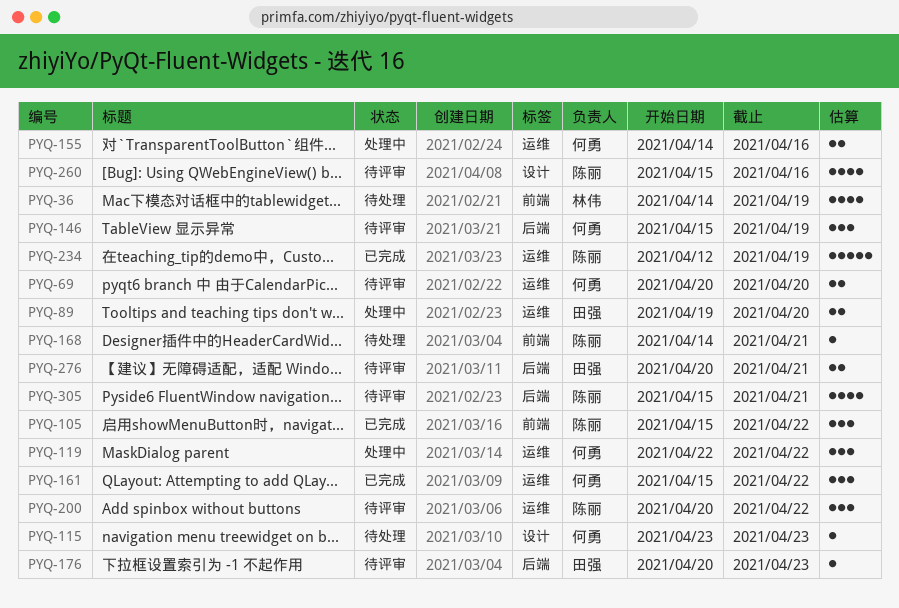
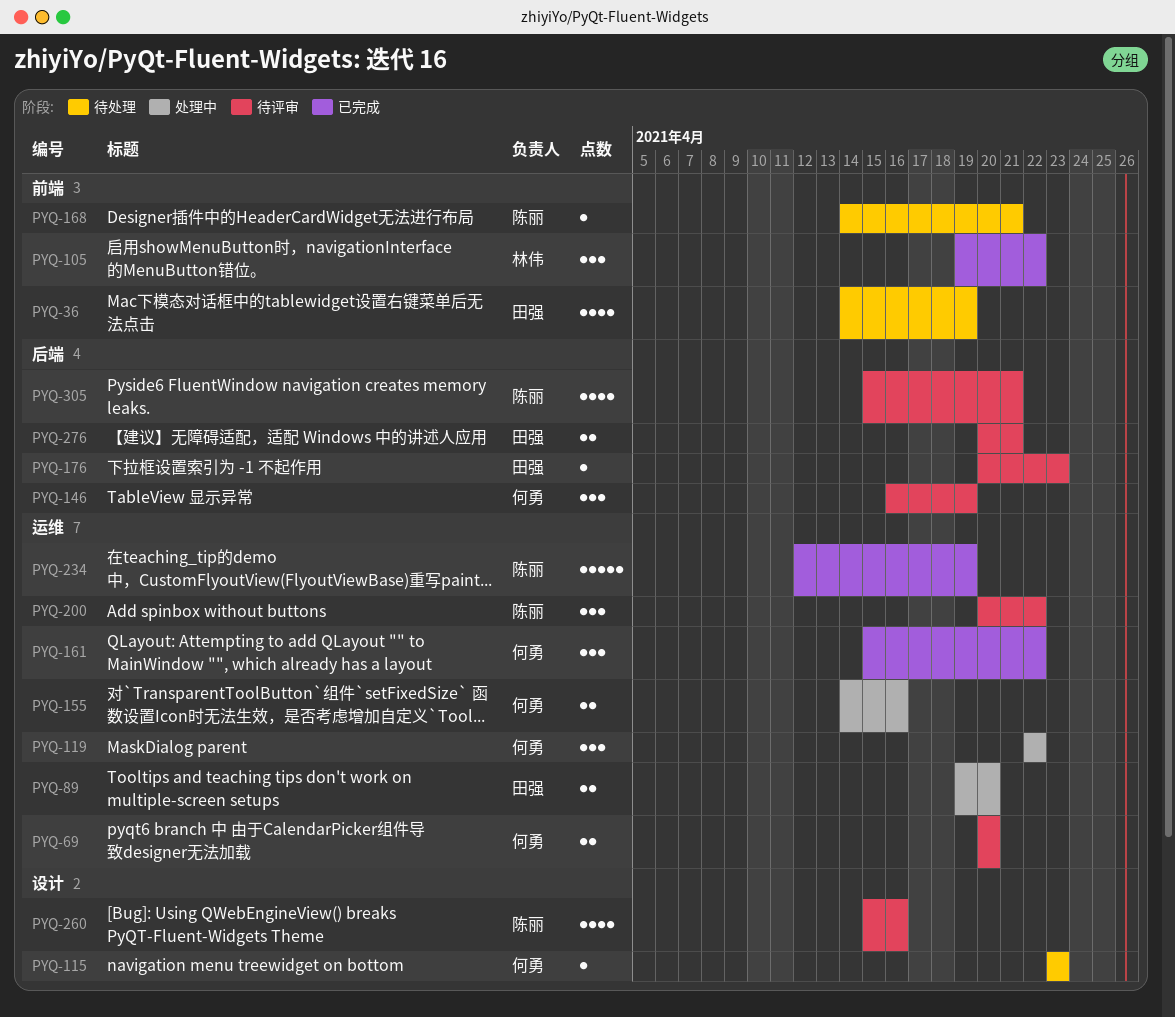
PYQ-36, owner: 林伟 -> 田强
PYQ-105, owner: 陈丽 -> 林伟
PYQ-105, start: Apr 15 -> Apr 19
PYQ-146, start: Apr 15 -> Apr 16

